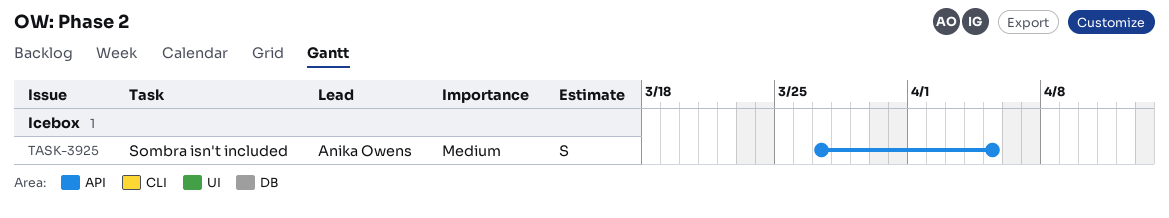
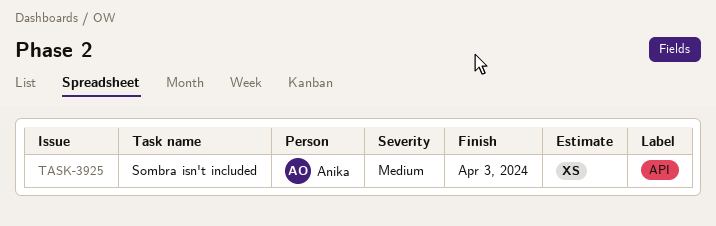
TASK-3925, estimate: S -> XS
TASK-3925, due: Apr 5 -> Apr 3

